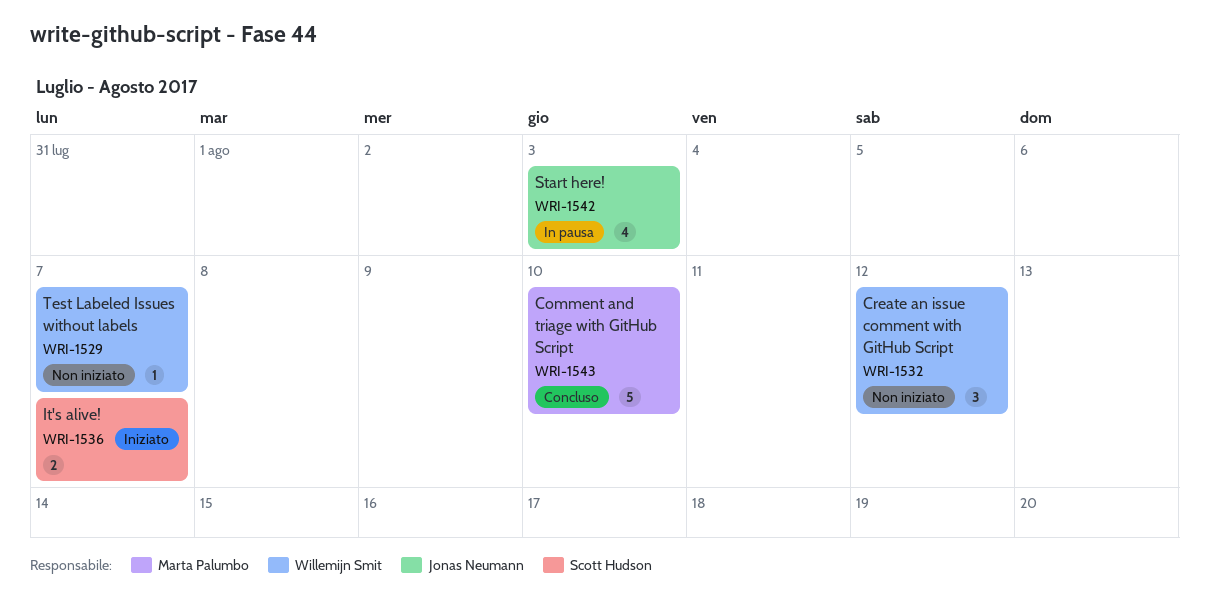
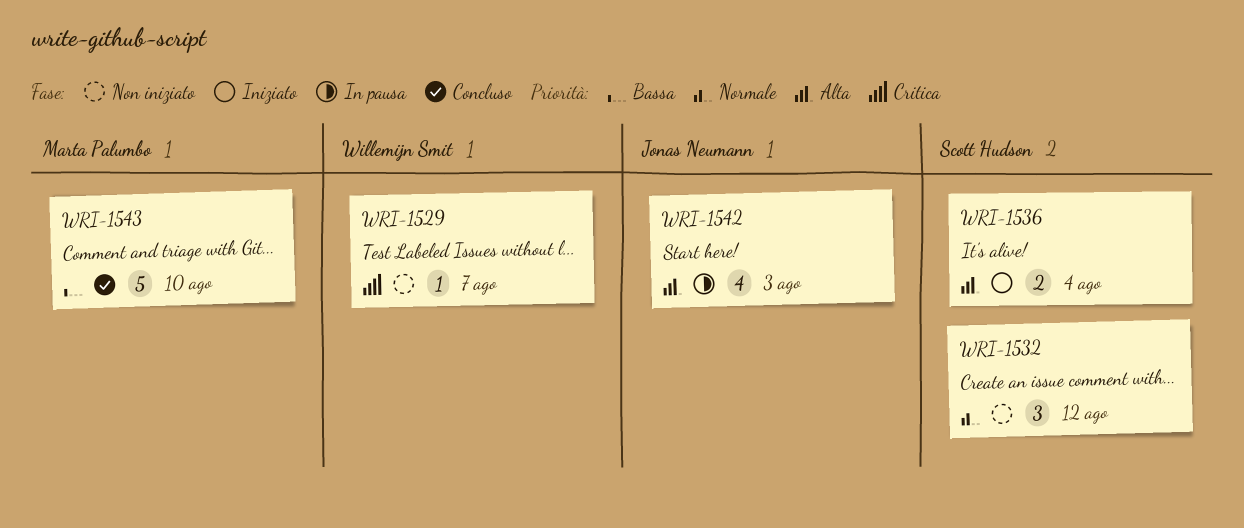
WRI-1532, owner: Willemijn Smit -> Scott Hudson
WRI-1536, due: Aug 7 -> Aug 4

